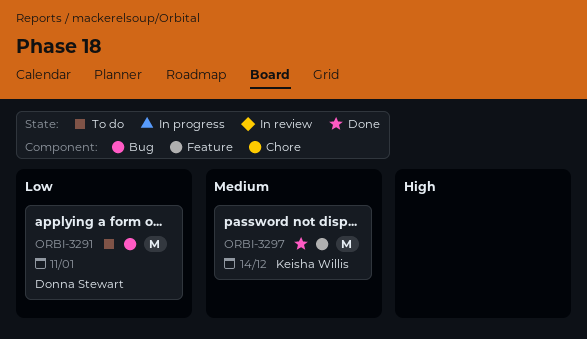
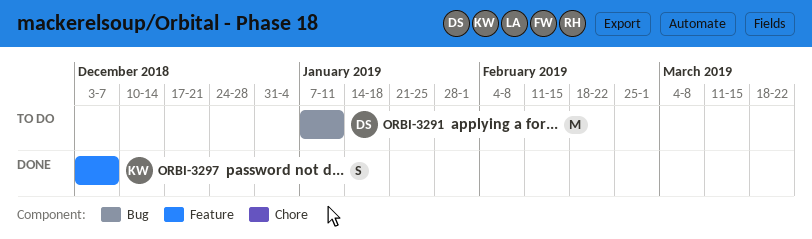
ORBI-3297, estimate: M -> S
ORBI-3297, due: Dec 14 -> Dec 7

